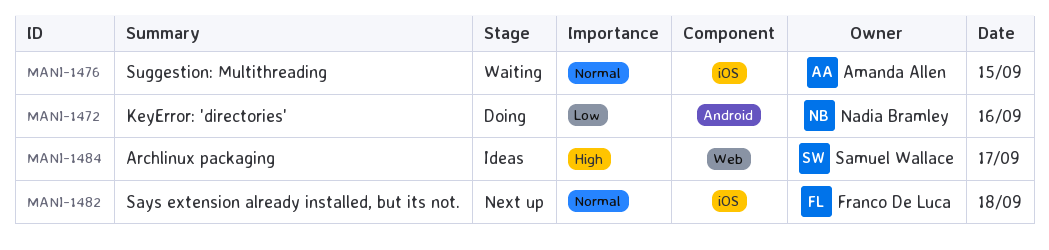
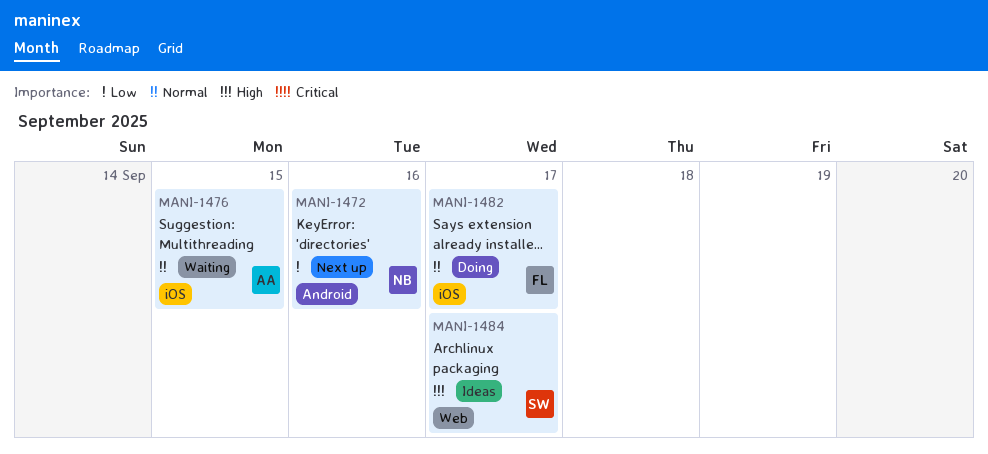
MANI-1472, status: Doing -> Next up
MANI-1482, status: Next up -> Doing
MANI-1482, day: Sep 18 -> Sep 17

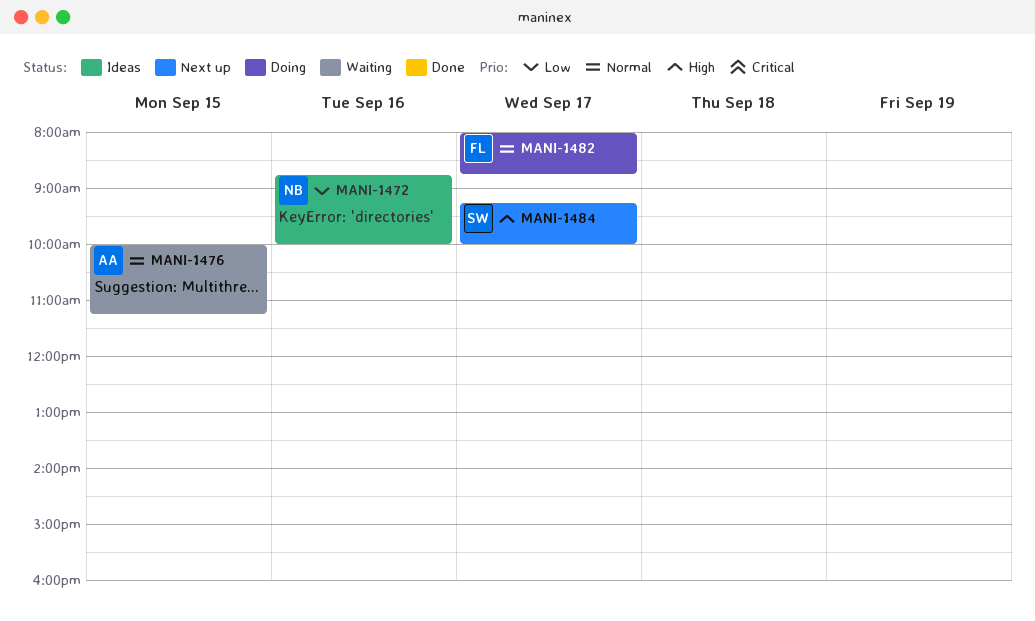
MANI-1472, status: Next up -> Ideas
MANI-1484, status: Ideas -> Next up

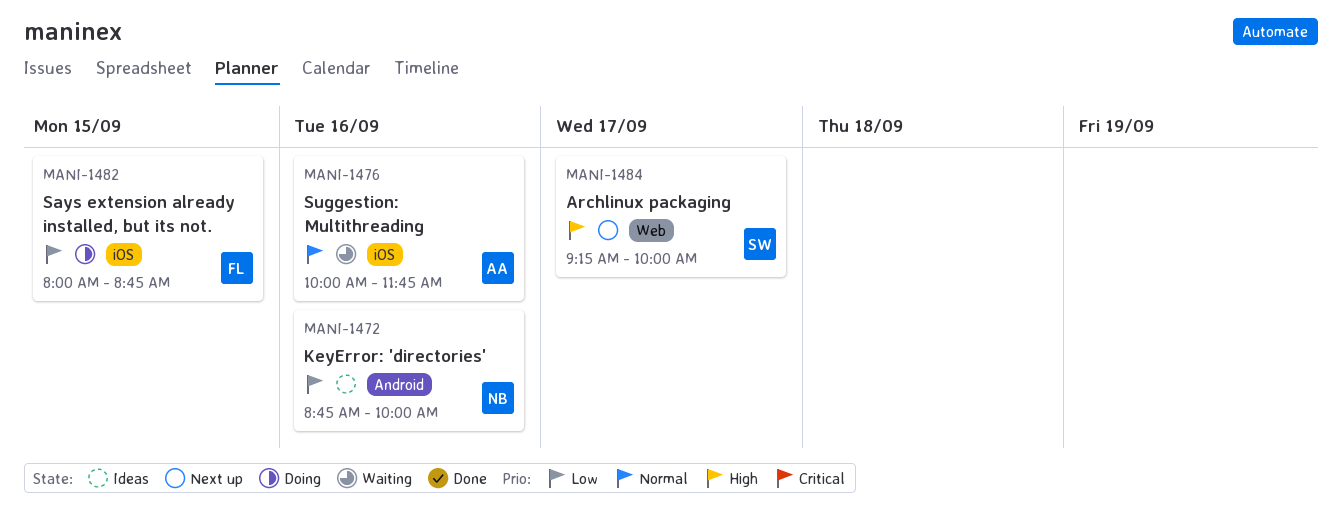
MANI-1476, day: Sep 15 -> Sep 16
MANI-1476, ends: 11:15 -> 11:45
MANI-1482, priority: Normal -> Low
MANI-1482, day: Sep 17 -> Sep 15

